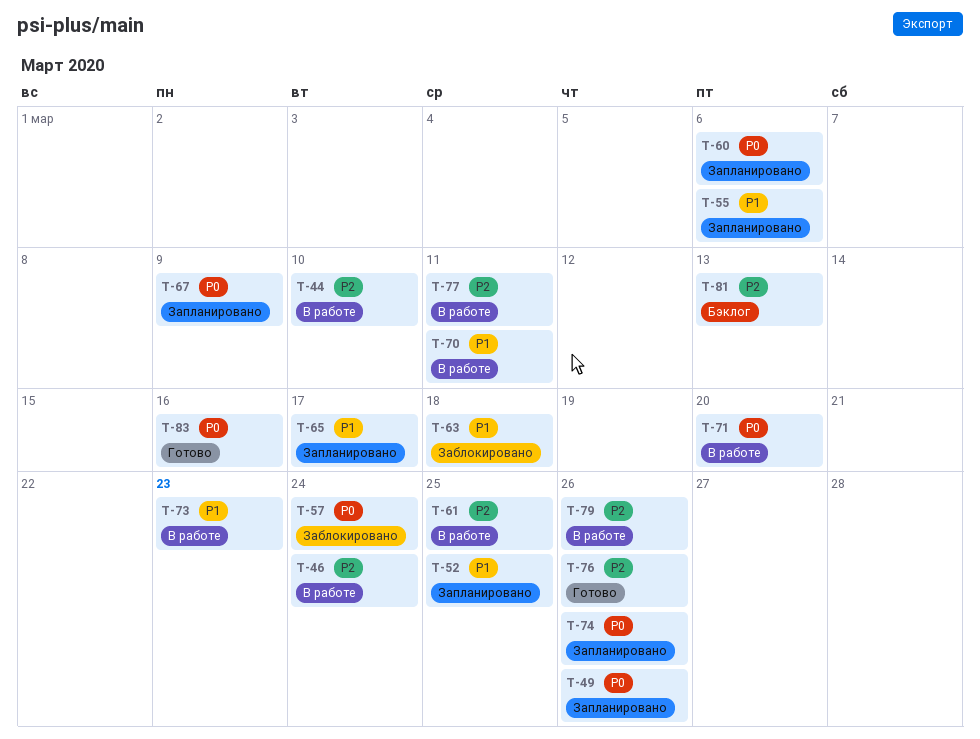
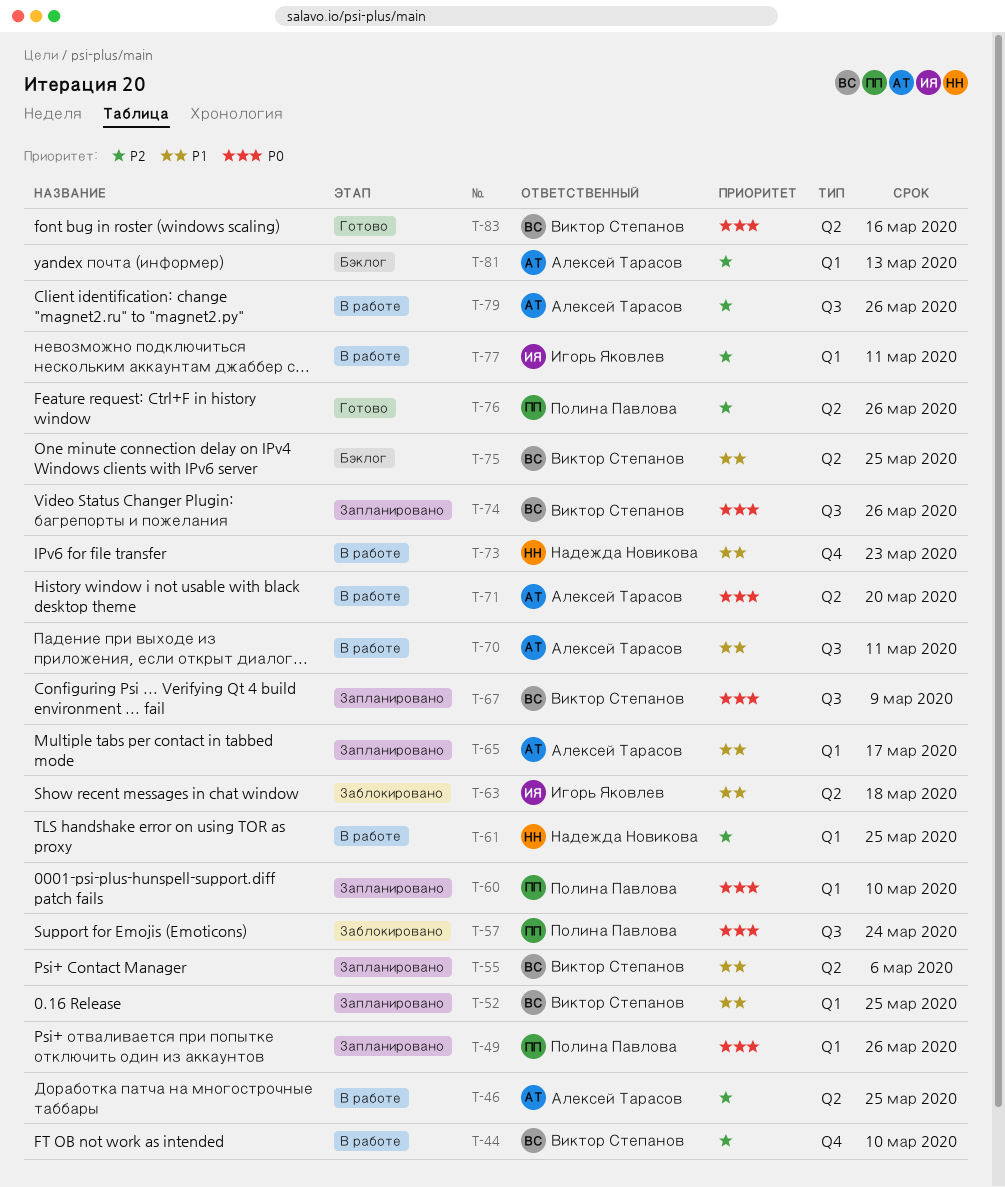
T-46, due: Mar 24 -> Mar 25
T-60, due: Mar 6 -> Mar 10
T-75: none -> present

